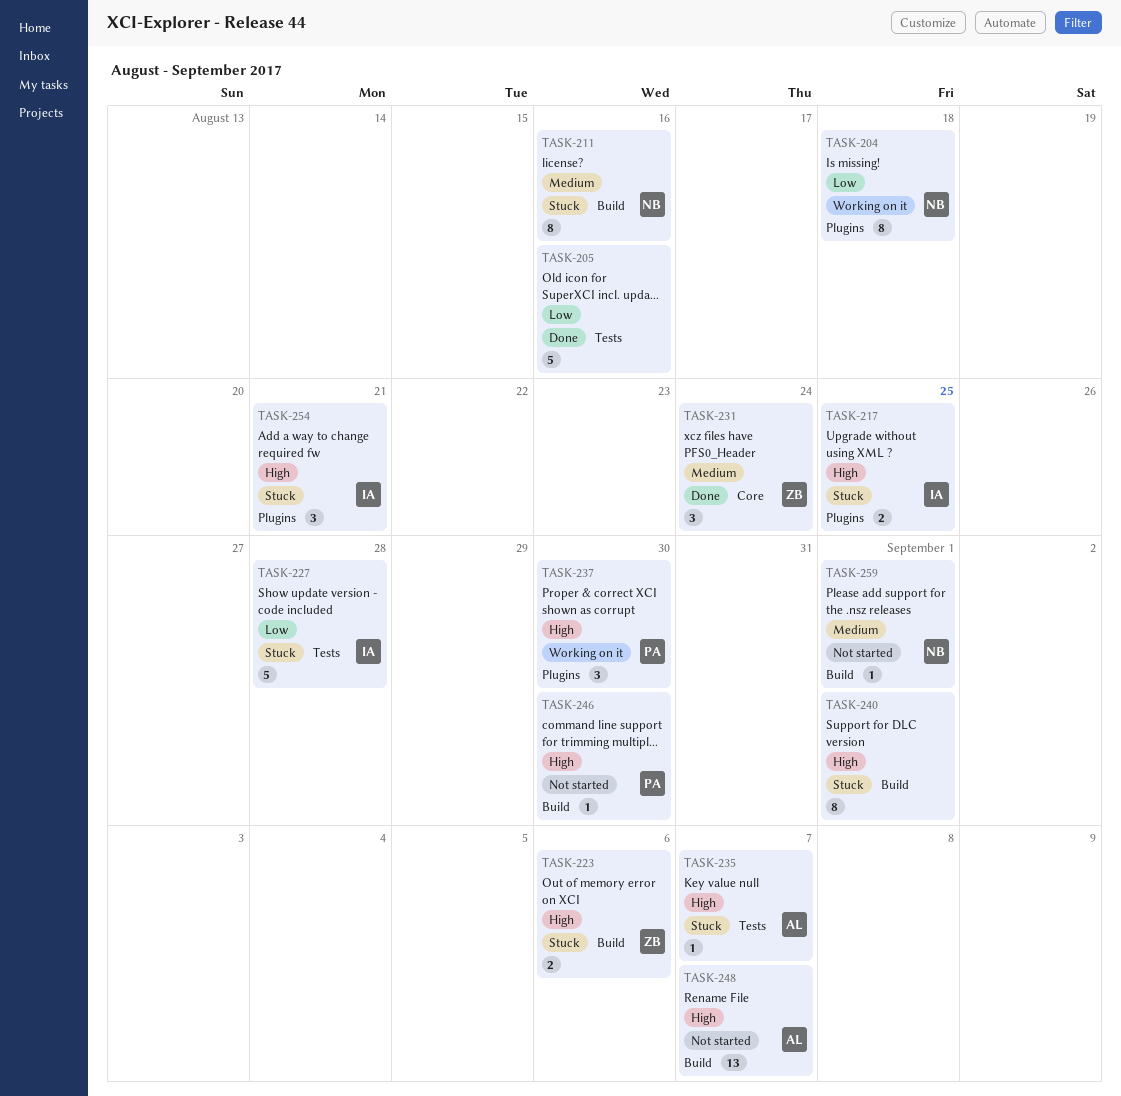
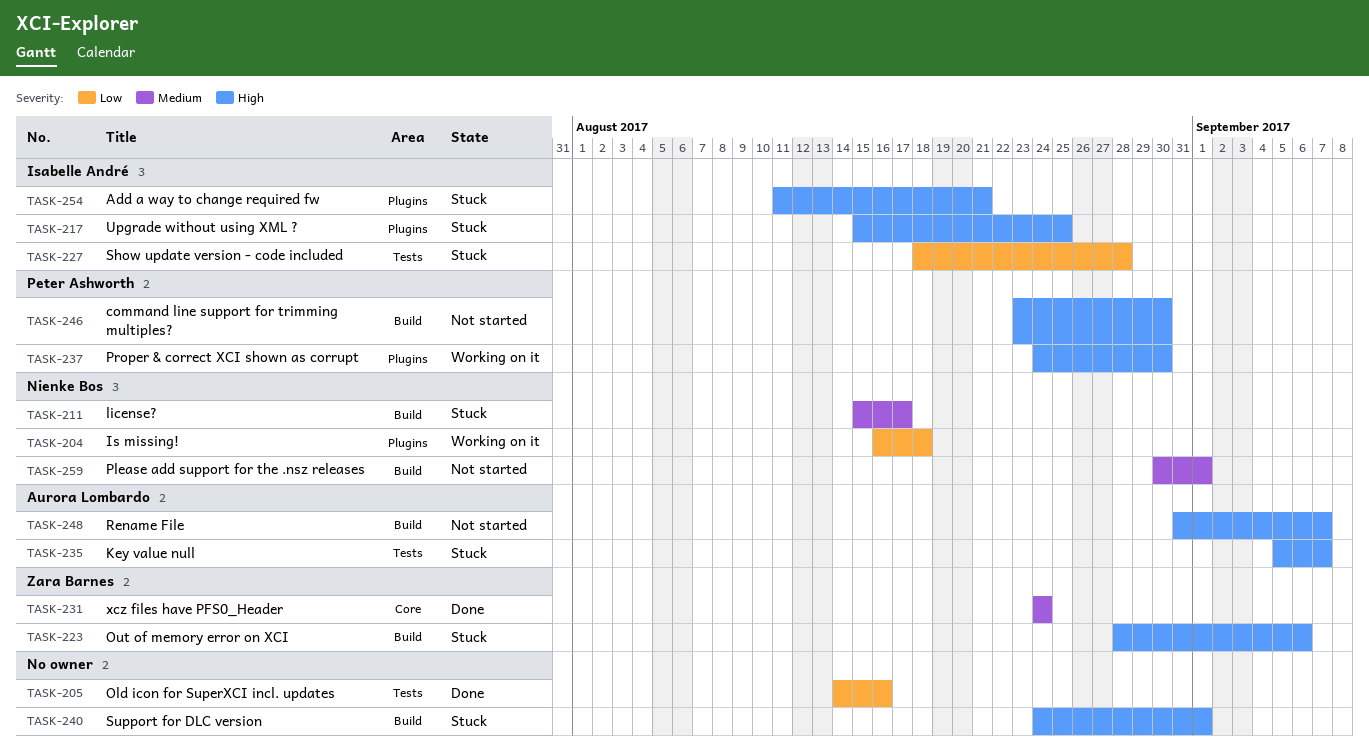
TASK-211, due: Aug 16 -> Aug 17

